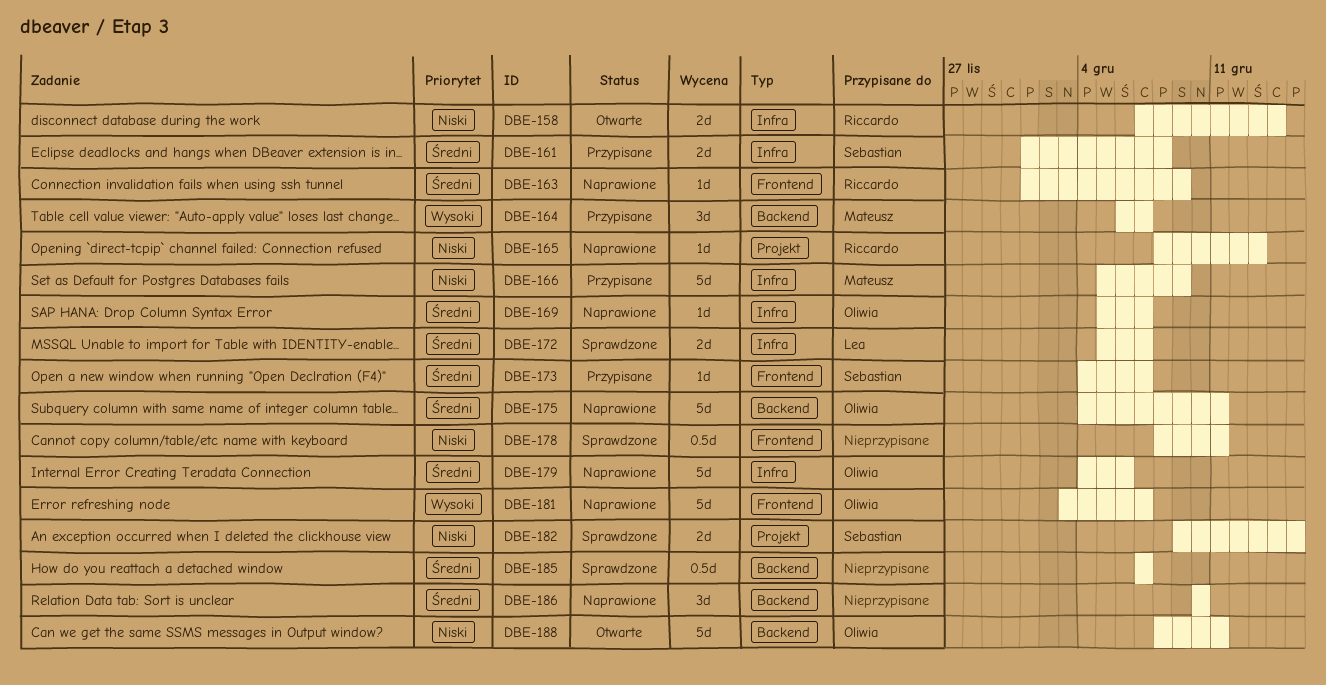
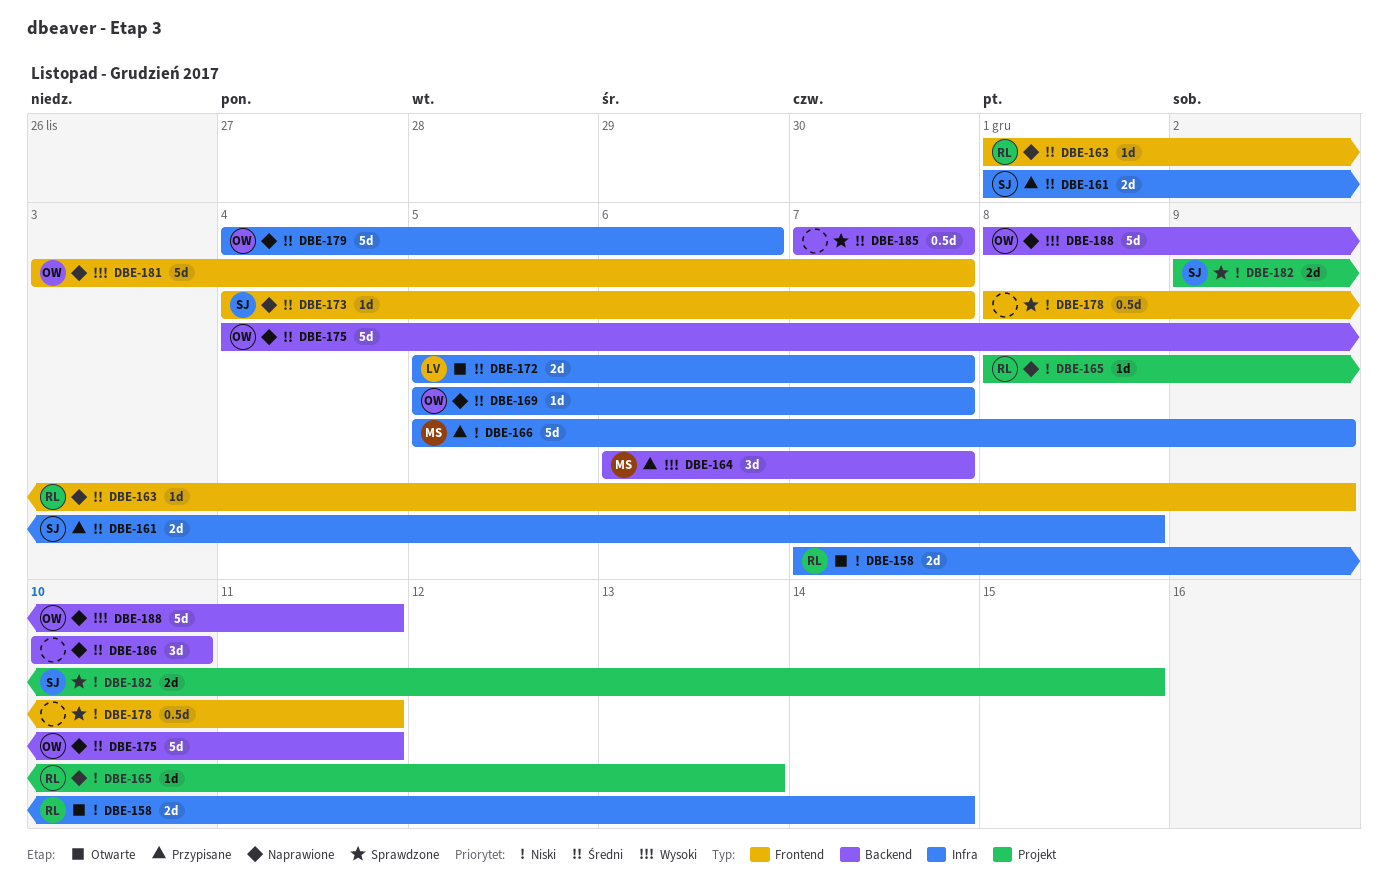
DBE-172, status: Sprawdzone -> Otwarte
DBE-173, status: Przypisane -> Naprawione
DBE-188, status: Otwarte -> Naprawione
DBE-188, priority: Niski -> Wysoki

